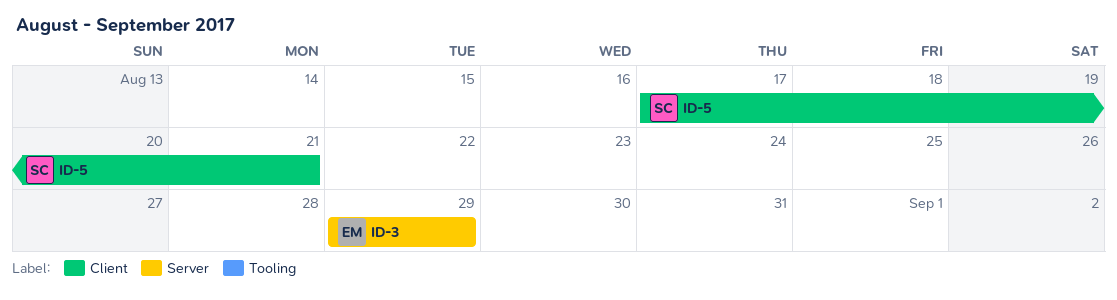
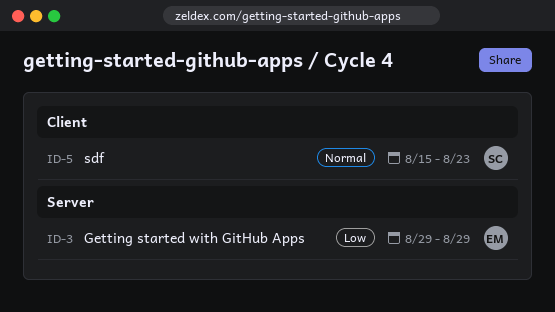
ID-5, start: Aug 17 -> Aug 15
ID-5, due: Aug 21 -> Aug 23

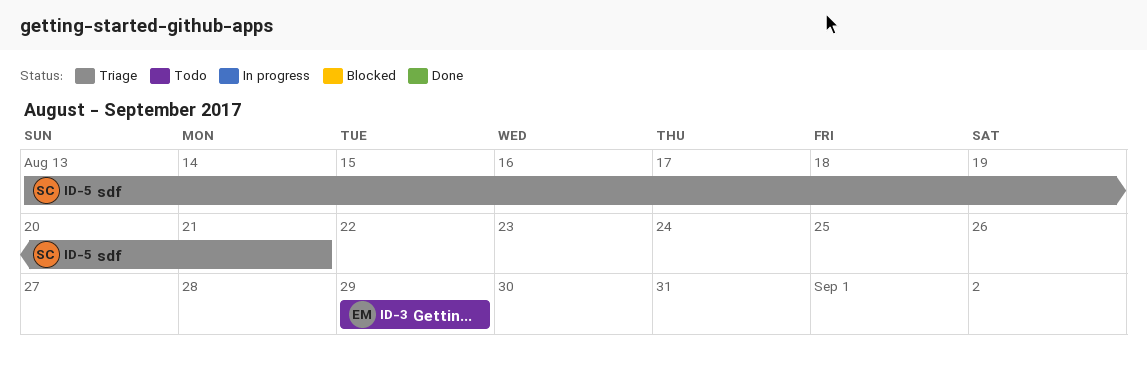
ID-5, start: Aug 15 -> Aug 13
ID-5, due: Aug 23 -> Aug 21

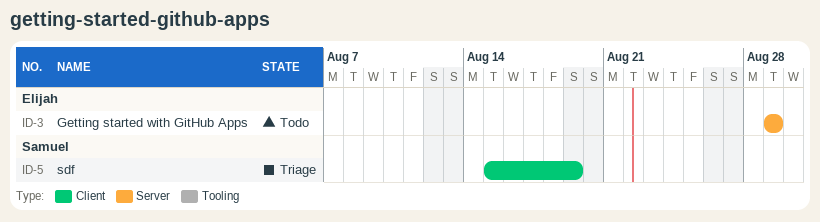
ID-5, start: Aug 13 -> Aug 15
ID-5, due: Aug 21 -> Aug 19

